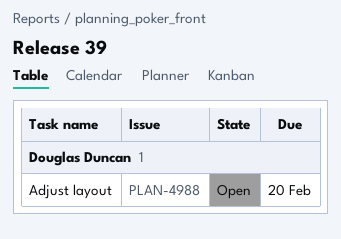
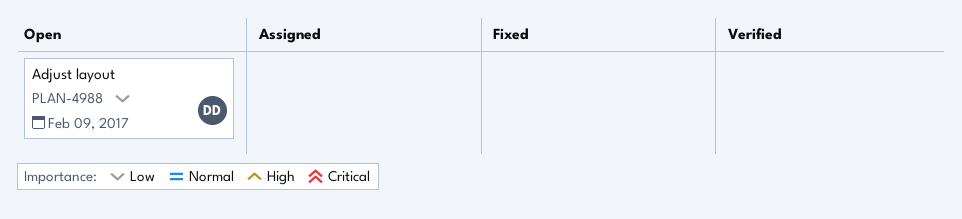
PLAN-4988, due: Feb 20 -> Feb 9

